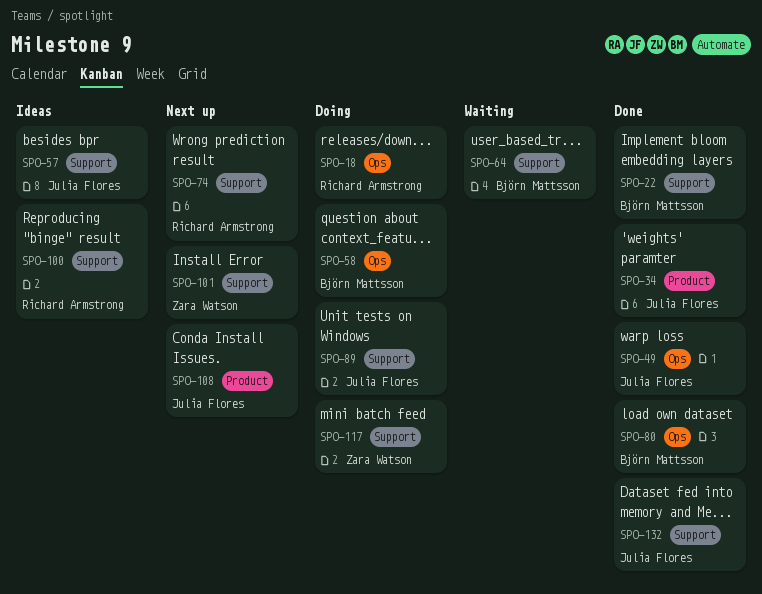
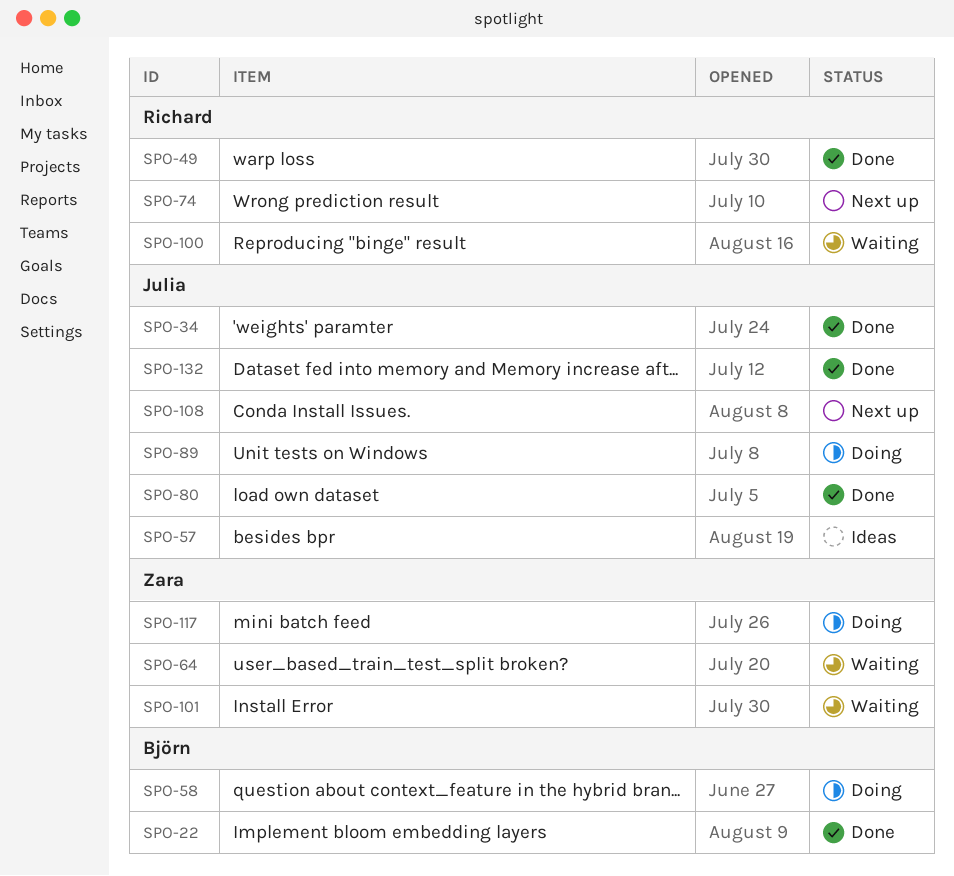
SPO-18: present -> none
SPO-49, owner: Julia Flores -> Richard Armstrong
SPO-64, owner: Björn Mattsson -> Zara Watson
SPO-80, owner: Björn Mattsson -> Julia Flores
SPO-100, status: Ideas -> Waiting
SPO-101, status: Next up -> Waiting

